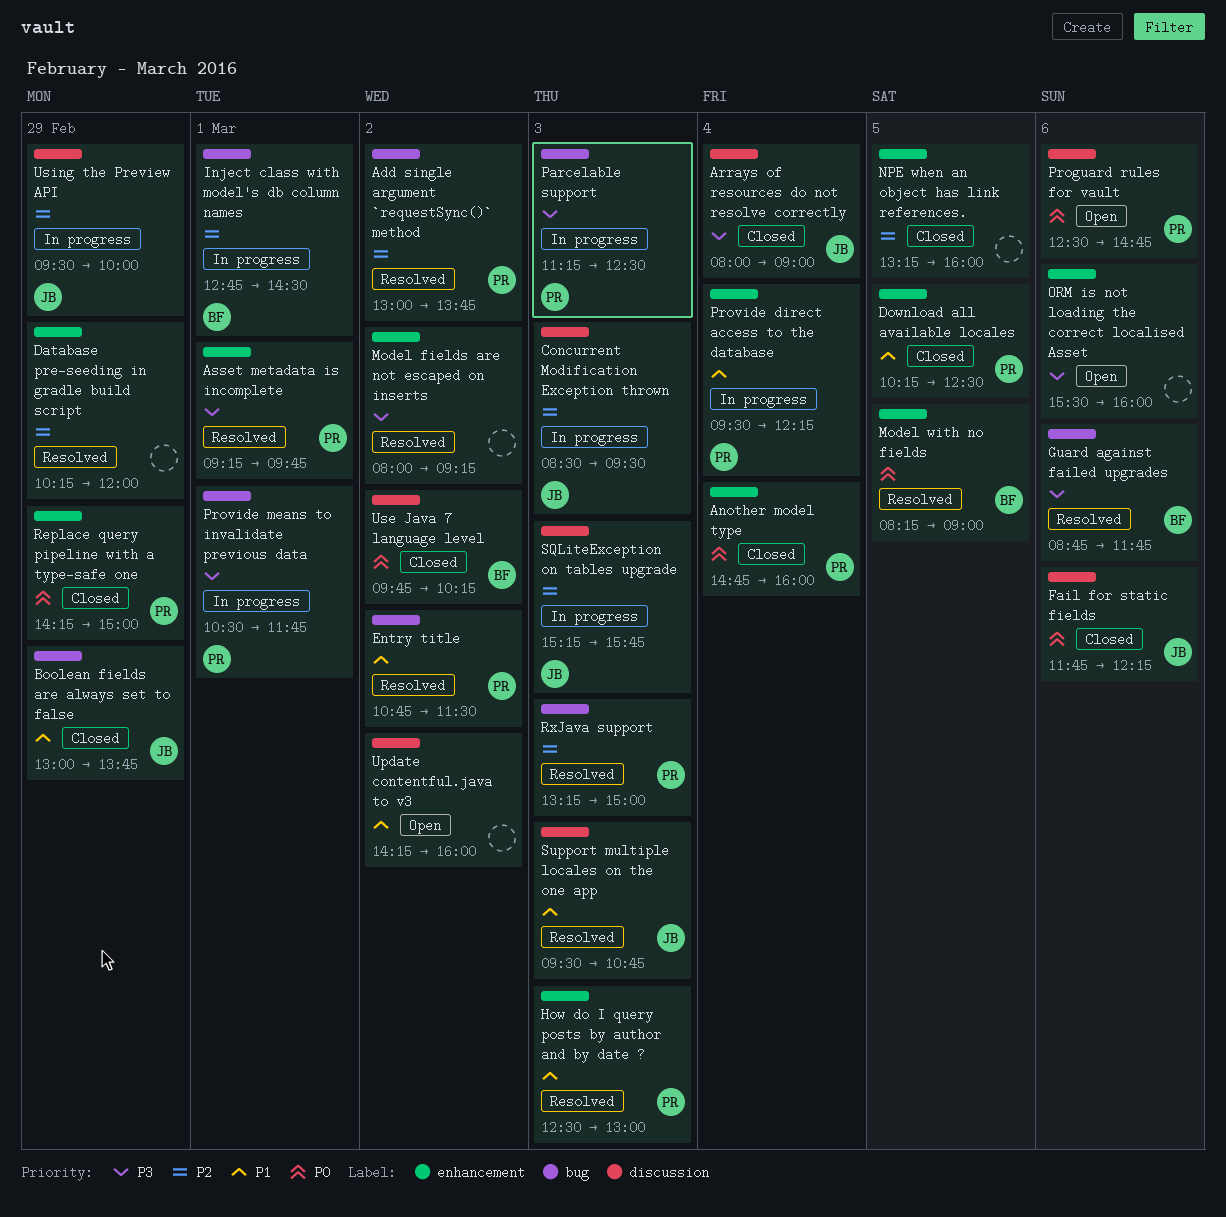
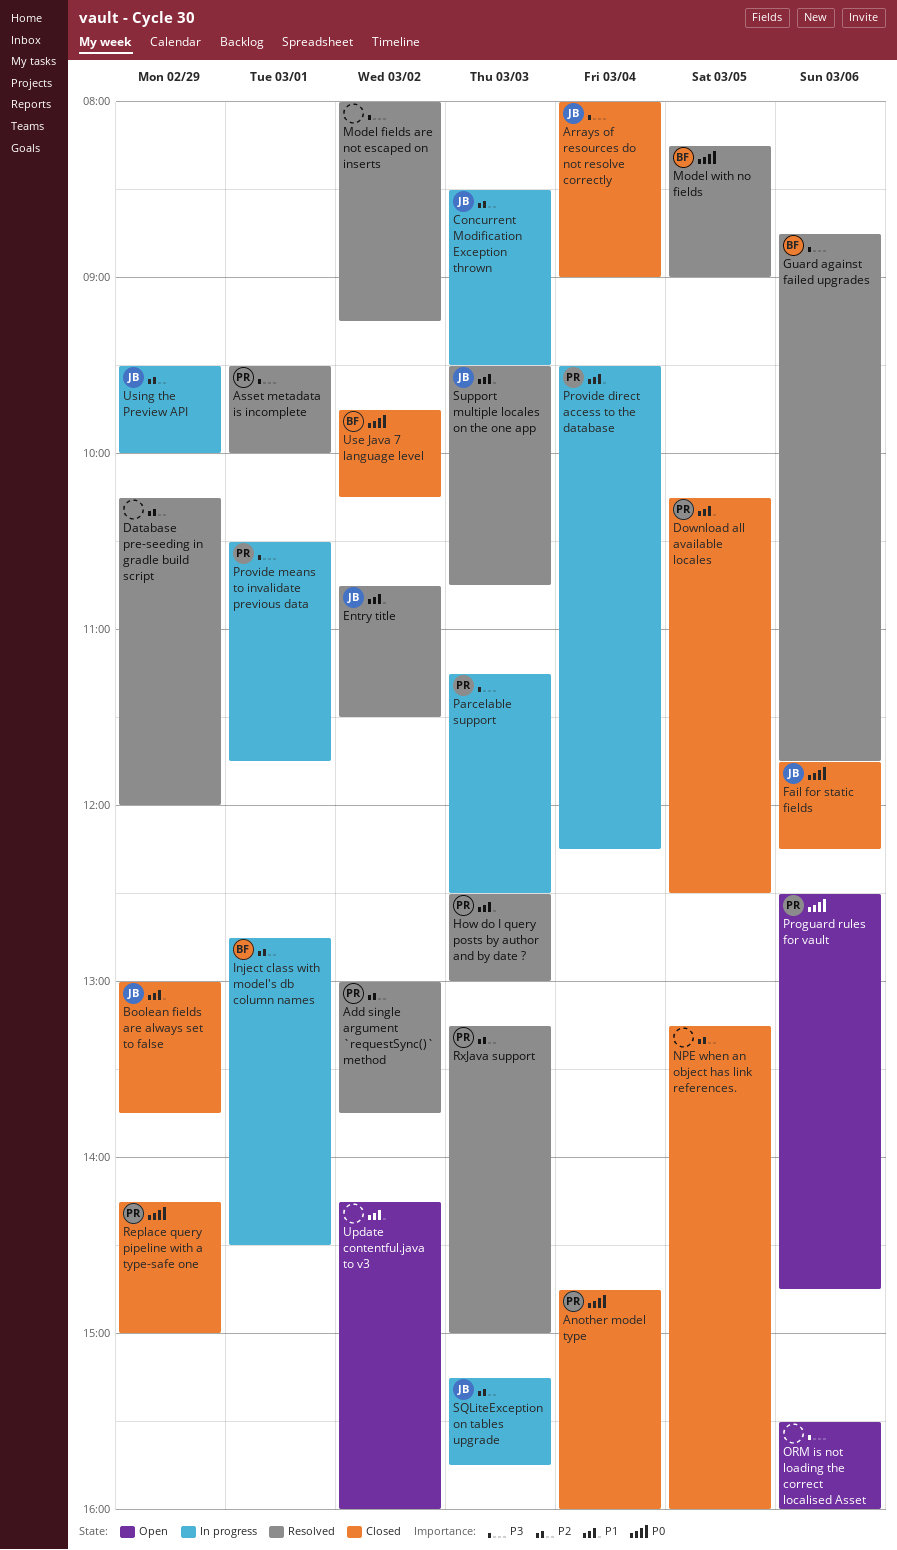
Asset metadata is incomplete, begins: 09:15 -> 09:30
Asset metadata is incomplete, ends: 09:45 -> 10:00
Entry title, owner: PR -> JB

